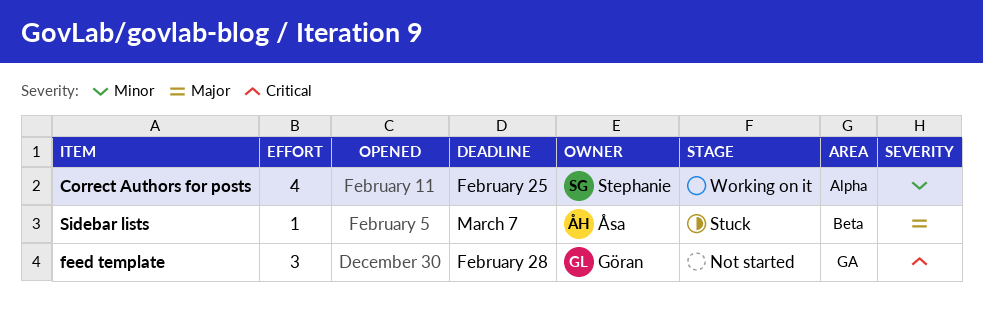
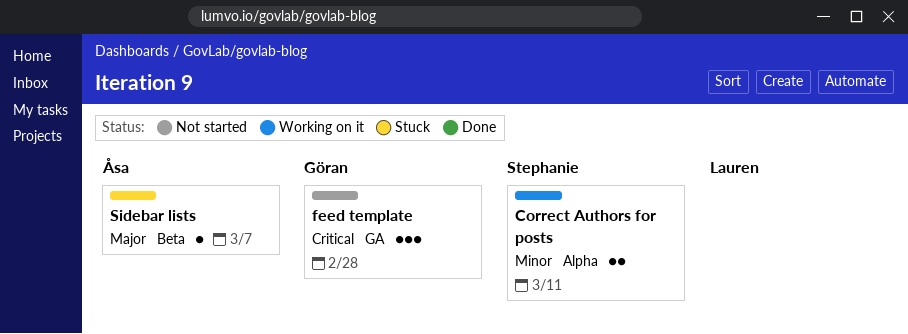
Correct Authors for posts, estimate: 4 -> 2
Correct Authors for posts, due: Feb 25 -> Mar 11

